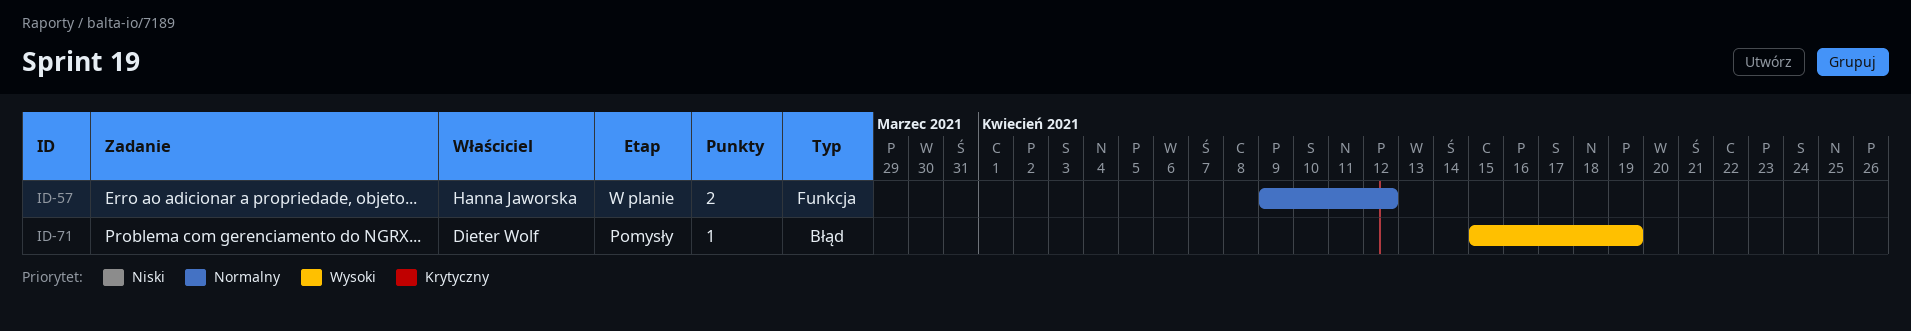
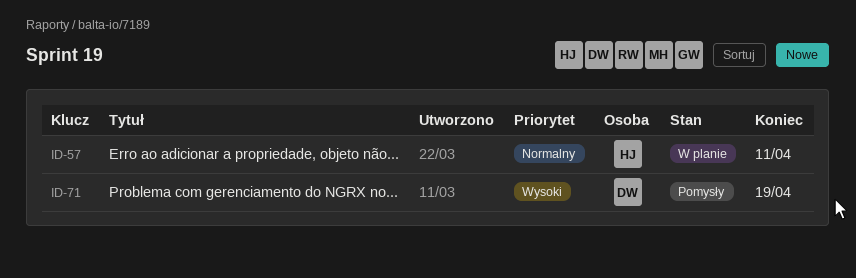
ID-57, due: Apr 12 -> Apr 11

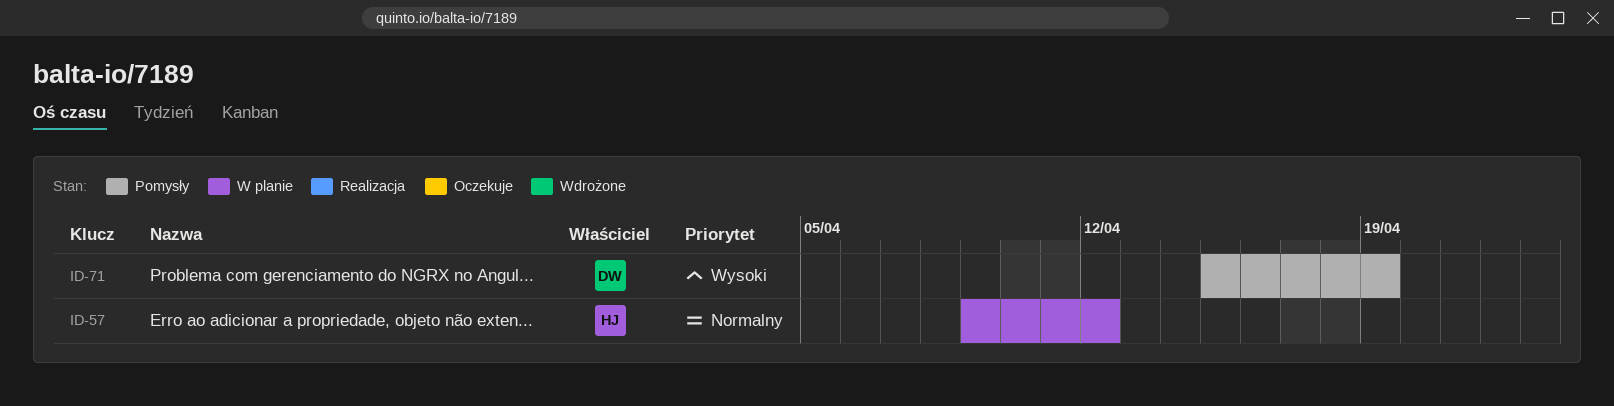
ID-57, due: Apr 11 -> Apr 12

